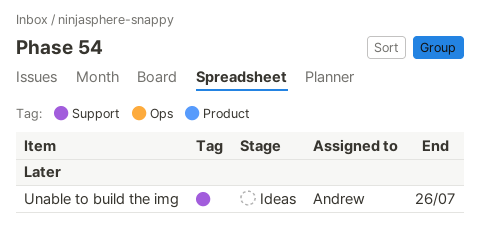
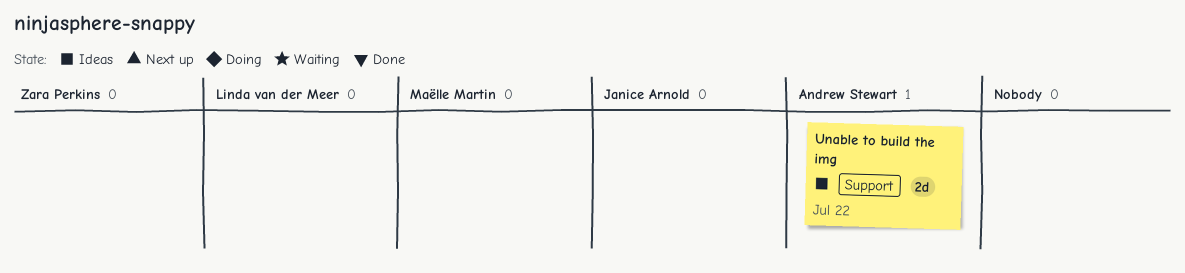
Unable to build the img, due: Jul 26 -> Jul 22

